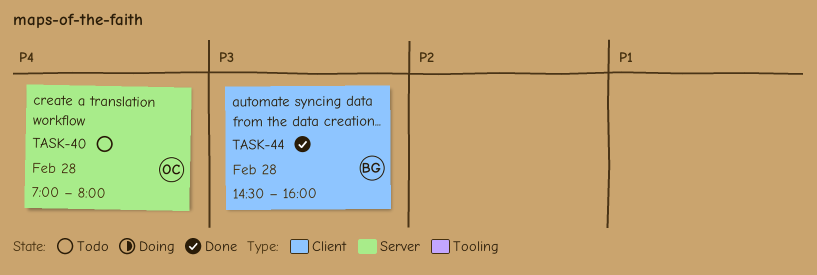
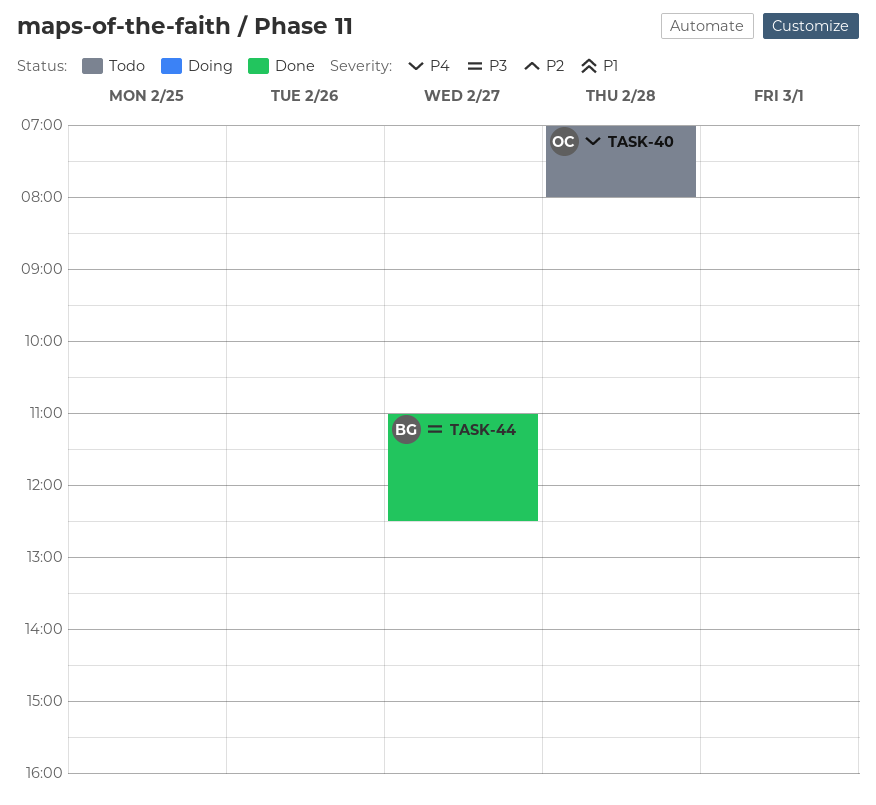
TASK-44, day: Feb 28 -> Feb 27
TASK-44, begins: 14:30 -> 11:00
TASK-44, ends: 16:00 -> 12:30

